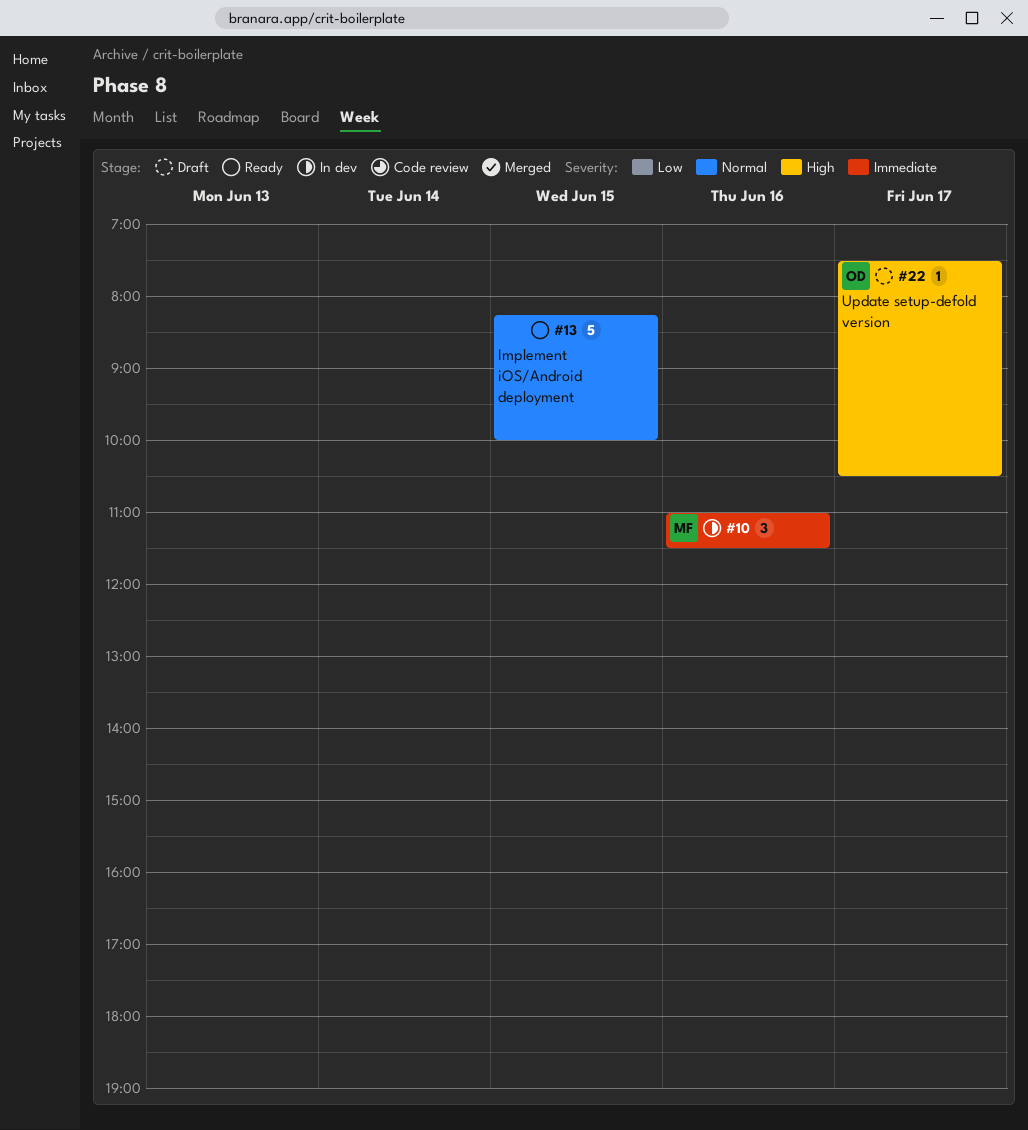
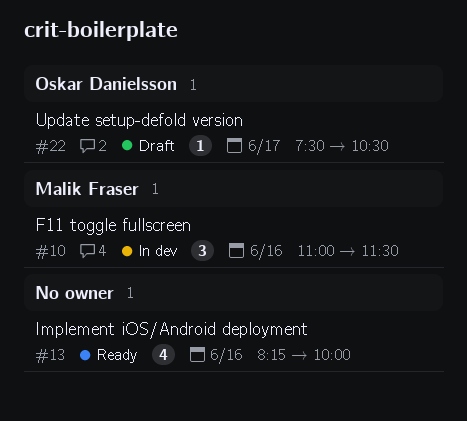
#13, estimate: 5 -> 4
#13, day: Jun 15 -> Jun 16

